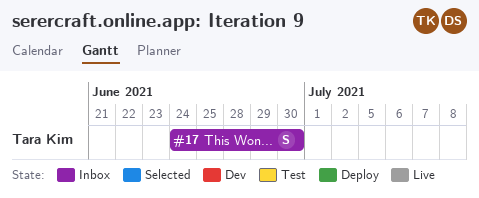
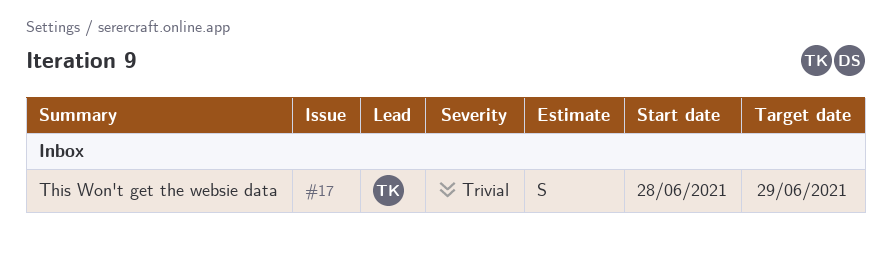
#17, start: Jun 24 -> Jun 28
#17, due: Jun 30 -> Jun 29

